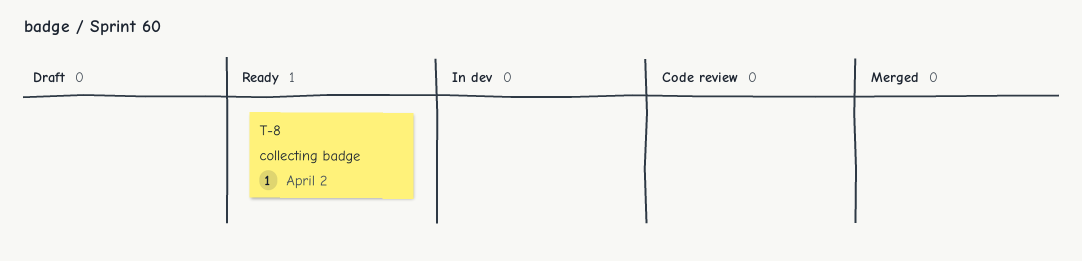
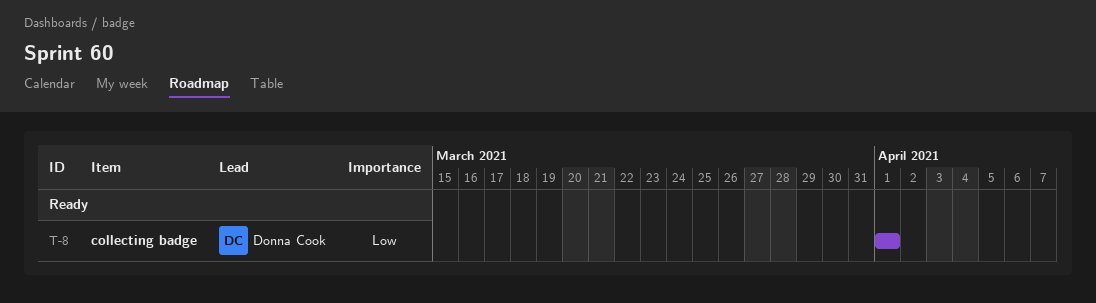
T-8, due: Apr 2 -> Apr 1

